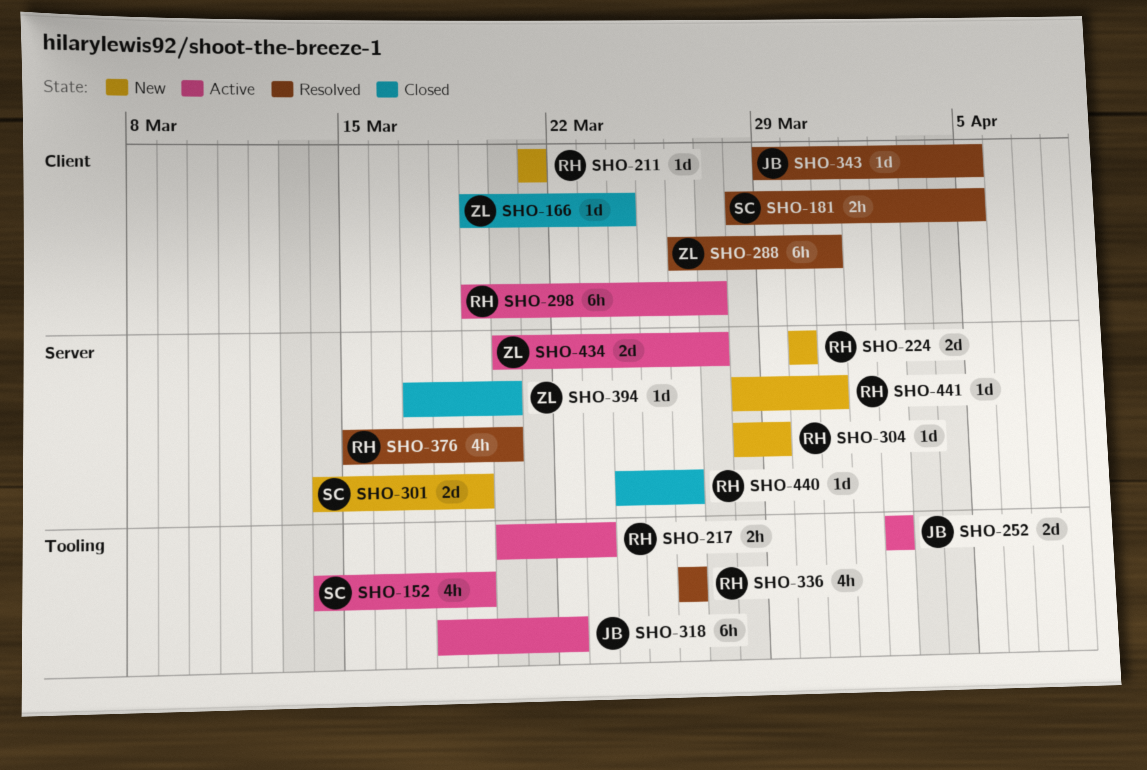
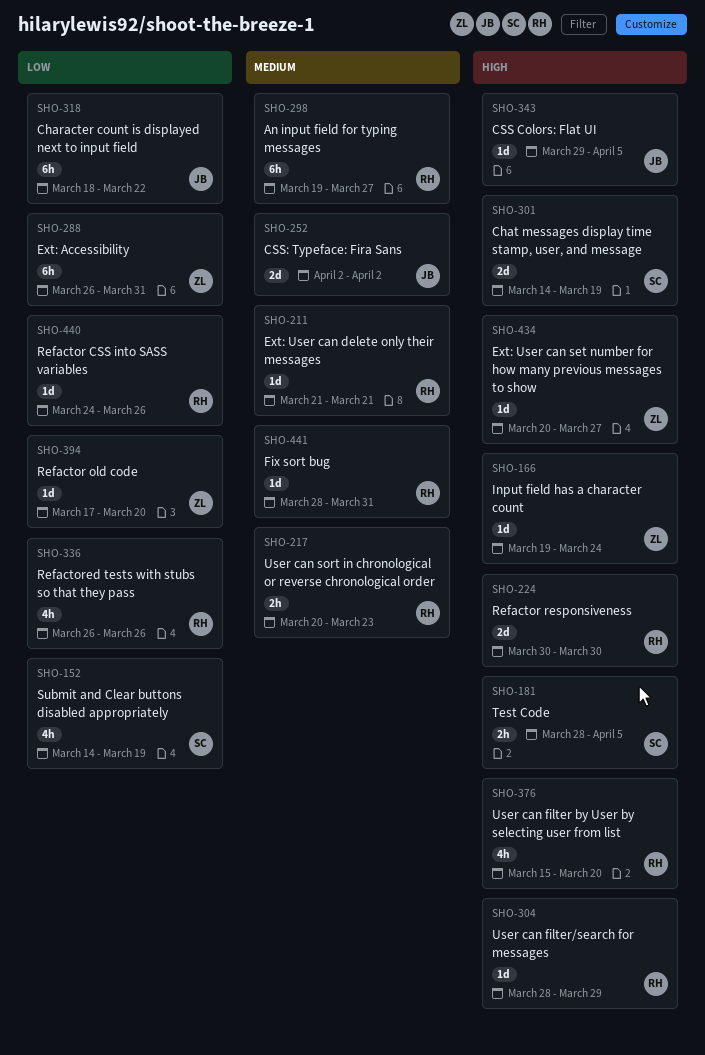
SHO-434, estimate: 2d -> 1d

